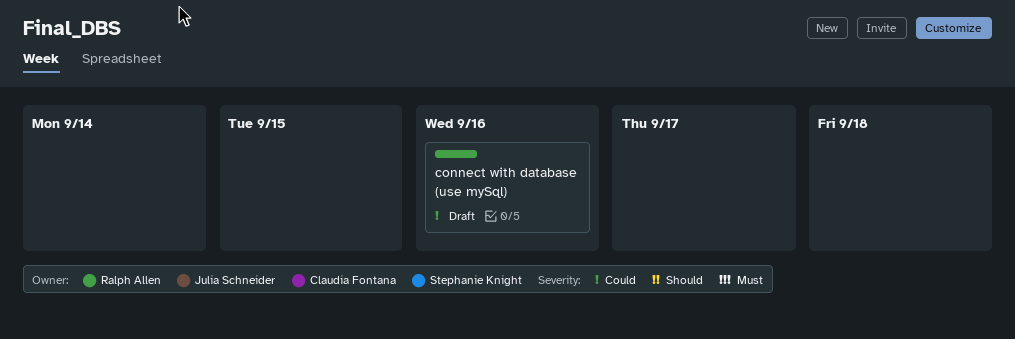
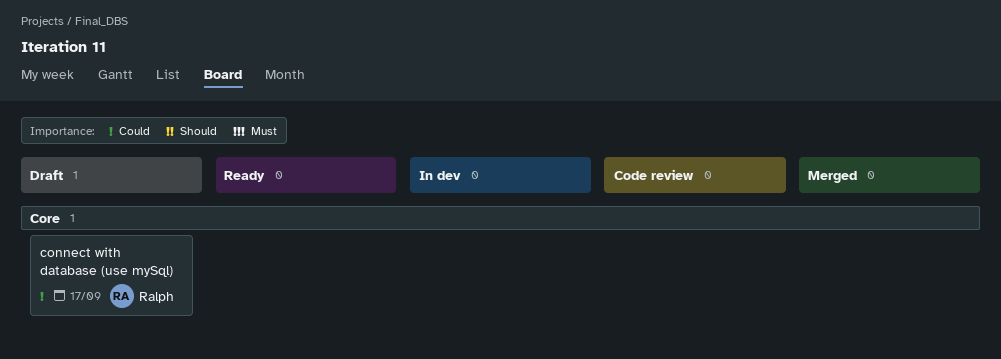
connect with database (use mySql), due: Sep 16 -> Sep 17

